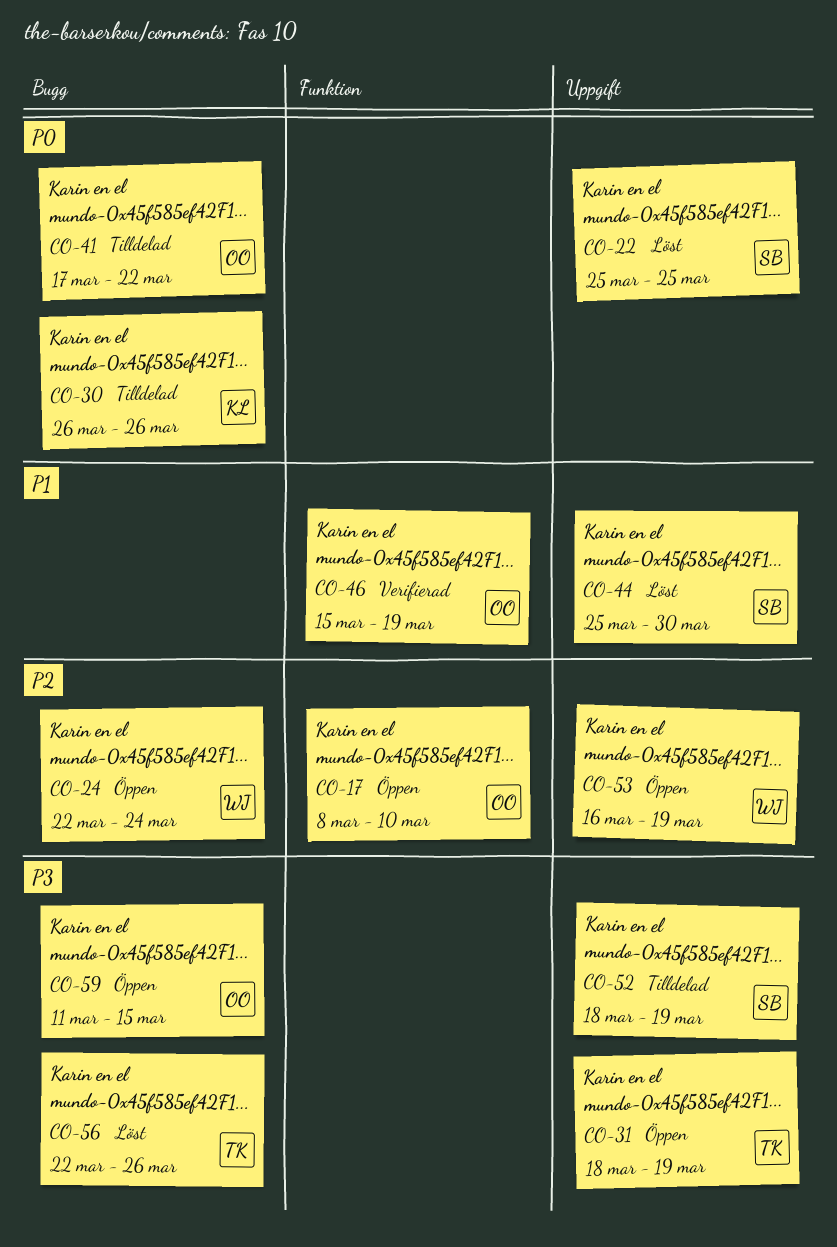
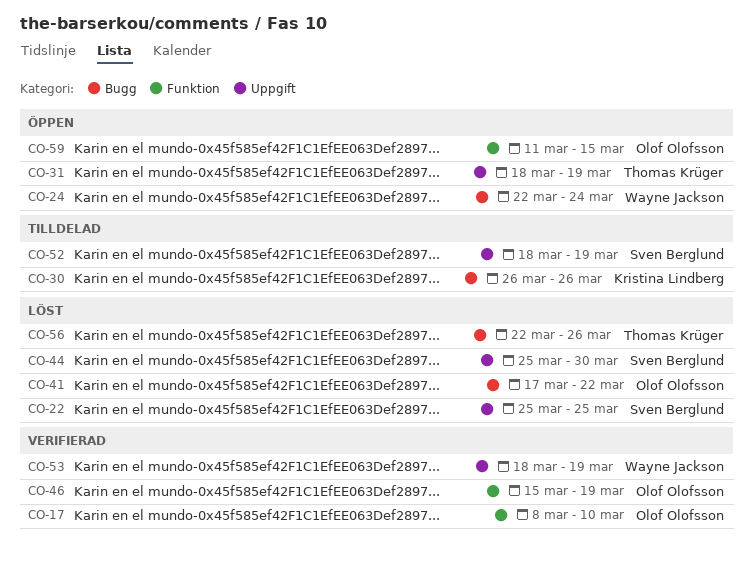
CO-17, status: Öppen -> Verifierad
CO-41, status: Tilldelad -> Löst
CO-53, status: Öppen -> Verifierad
CO-53, start: Mar 16 -> Mar 18
CO-59, label: Bugg -> Funktion

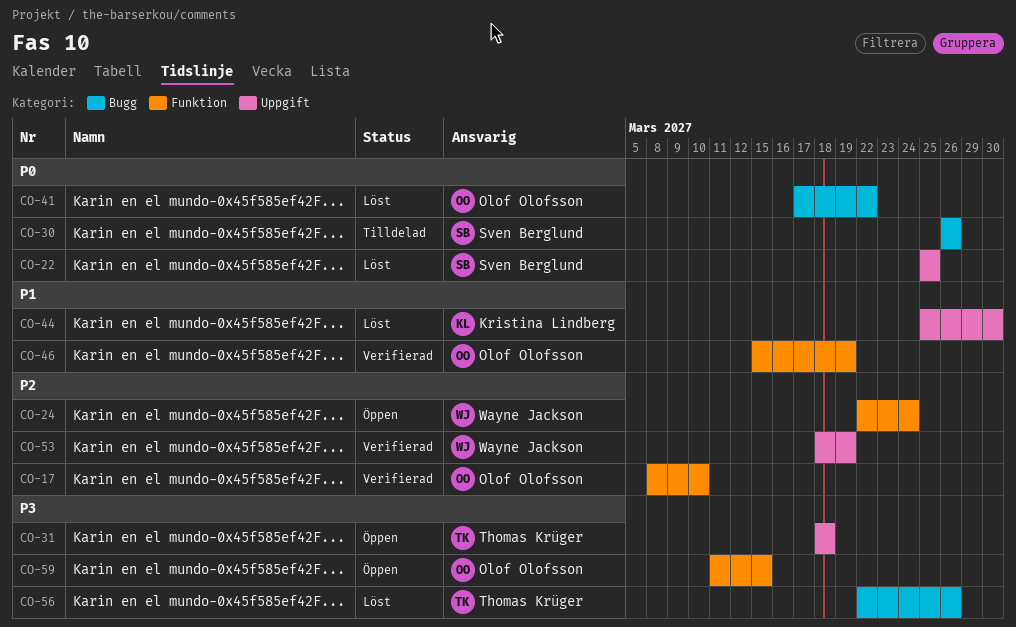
CO-24, label: Bugg -> Funktion
CO-30, owner: Kristina Lindberg -> Sven Berglund
CO-31, due: Mar 19 -> Mar 18
CO-44, owner: Sven Berglund -> Kristina Lindberg
CO-52: present -> none

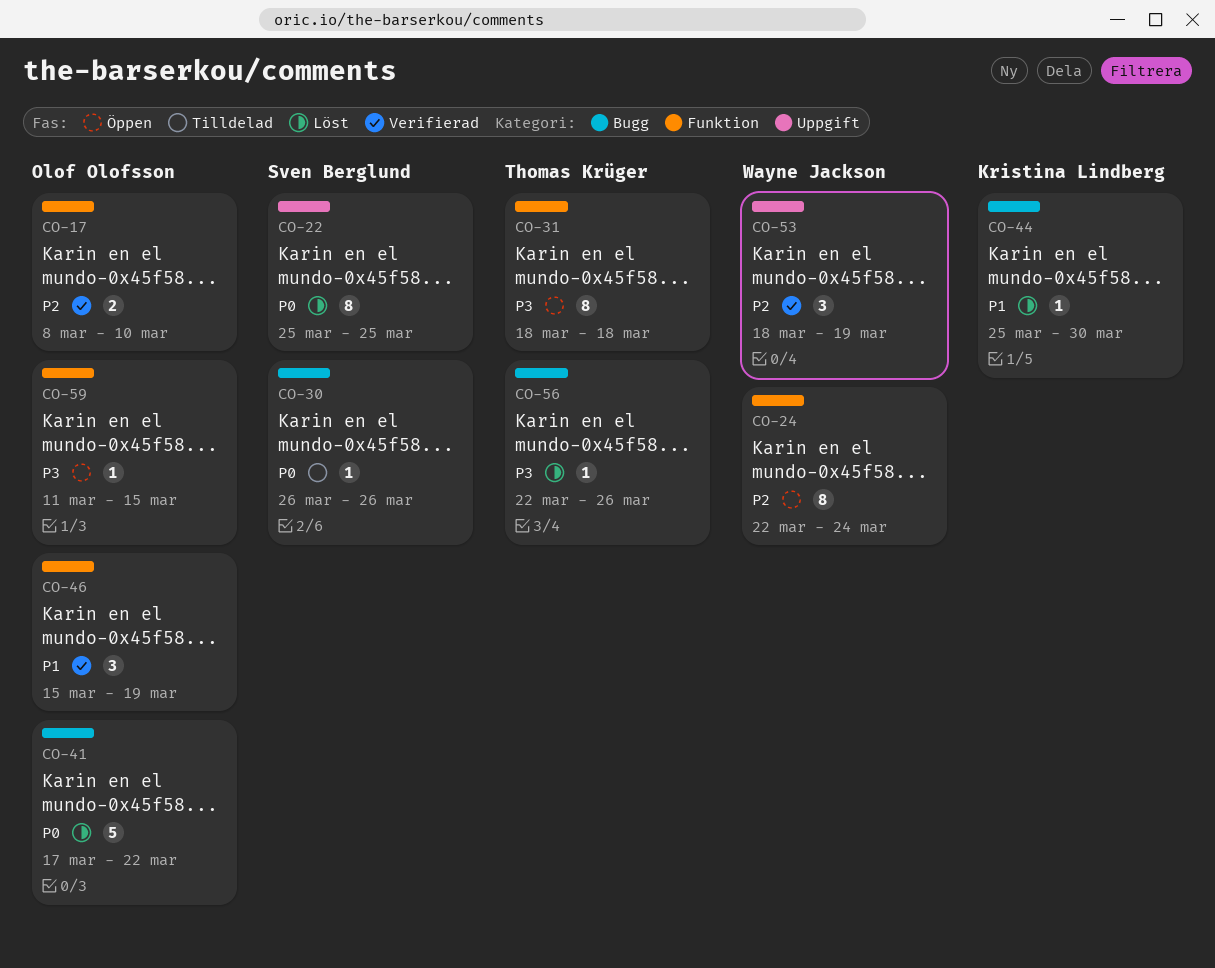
CO-31, label: Uppgift -> Funktion
CO-44, label: Uppgift -> Bugg

